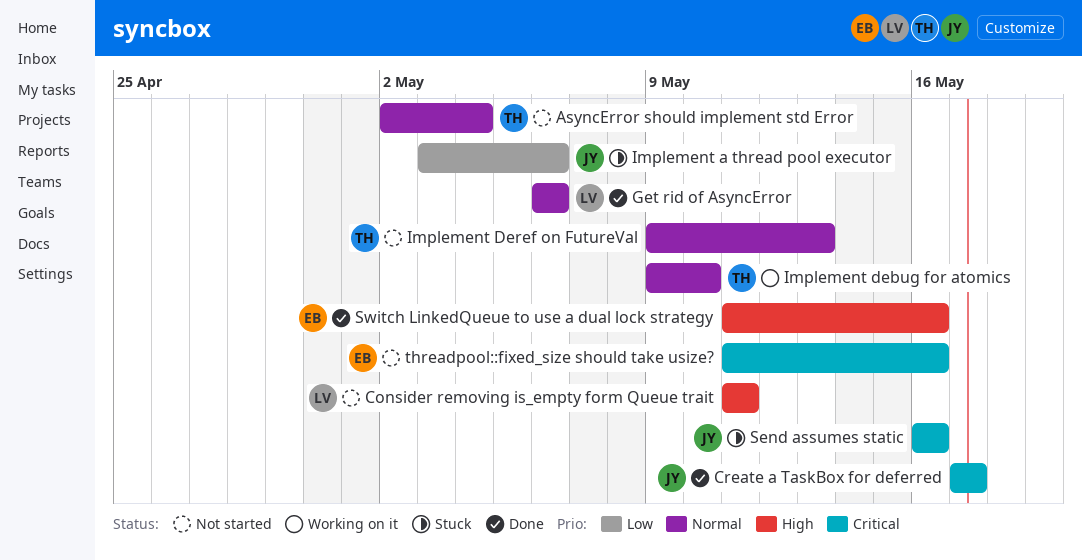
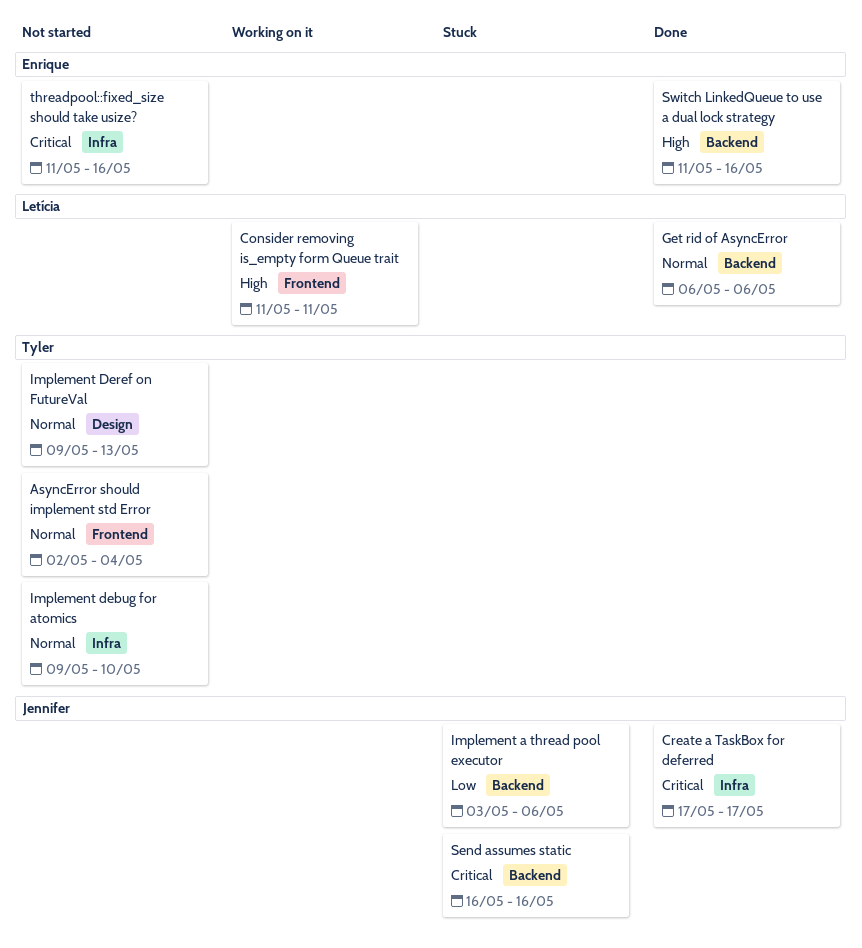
Consider removing is_empty form Queue trait, status: Not started -> Working on it
Implement debug for atomics, status: Working on it -> Not started

